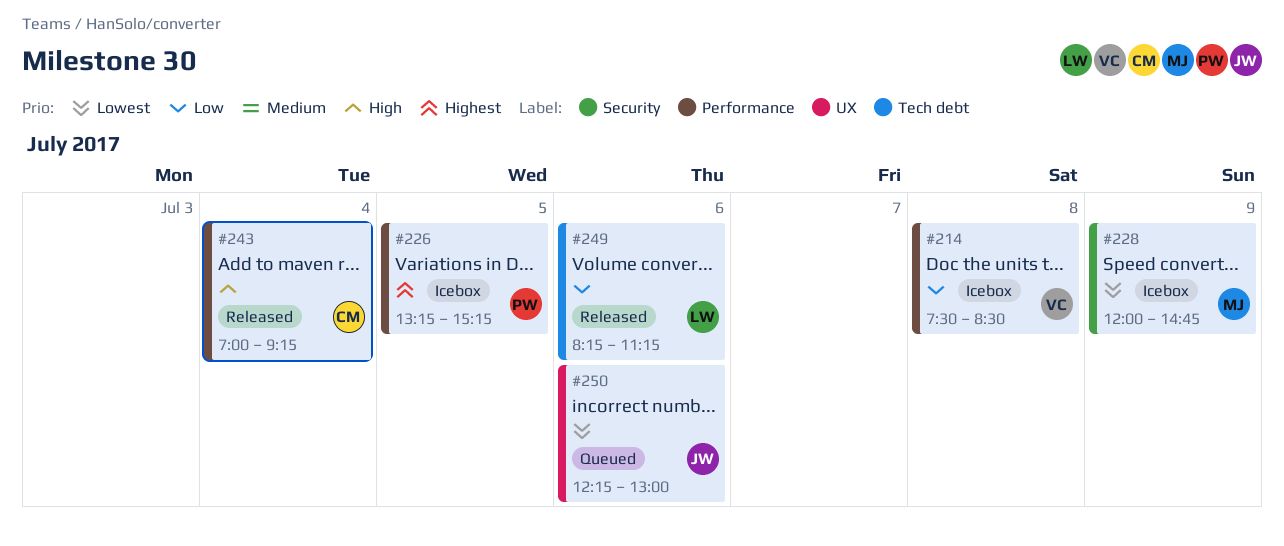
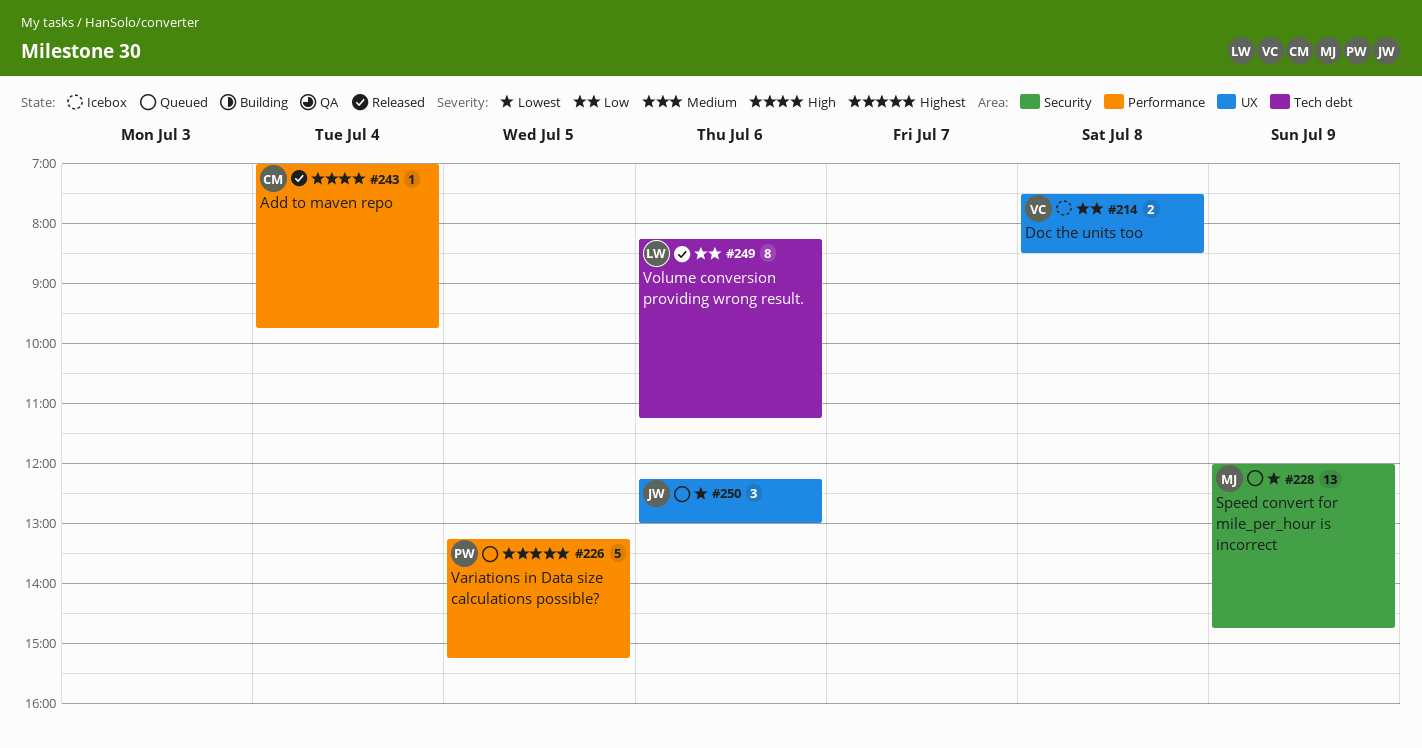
#214, label: Performance -> UX
#226, status: Icebox -> Queued
#228, status: Icebox -> Queued
#243, ends: 09:15 -> 09:45

